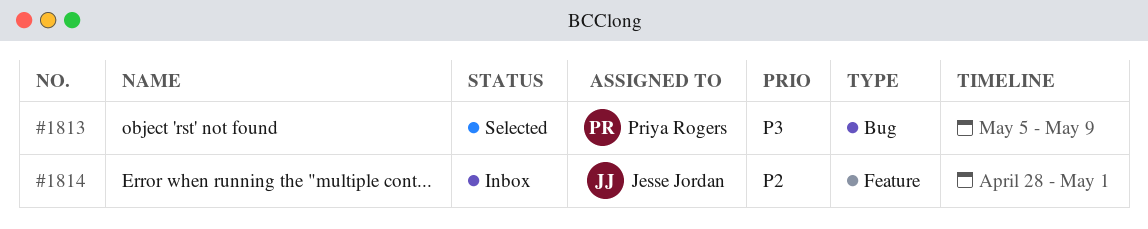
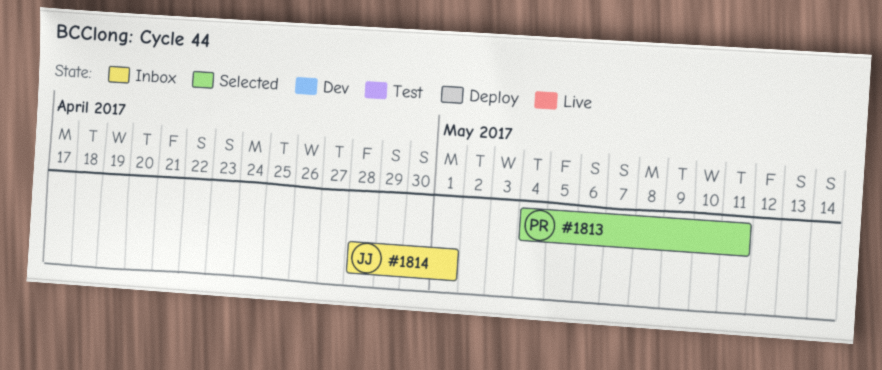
#1813, start: May 5 -> May 4
#1813, due: May 9 -> May 11

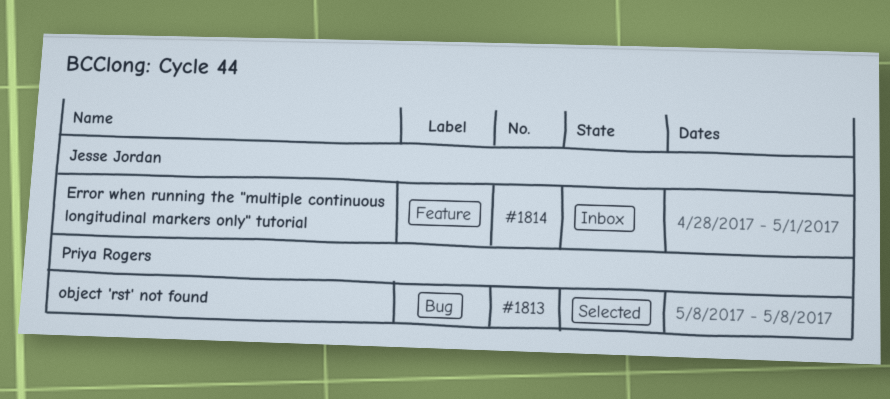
#1813, start: May 4 -> May 8
#1813, due: May 11 -> May 8

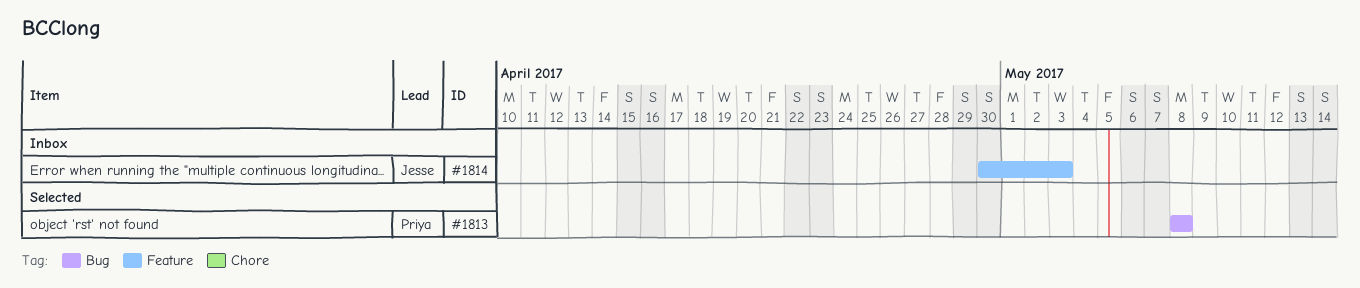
#1814, start: Apr 28 -> Apr 30
#1814, due: May 1 -> May 3

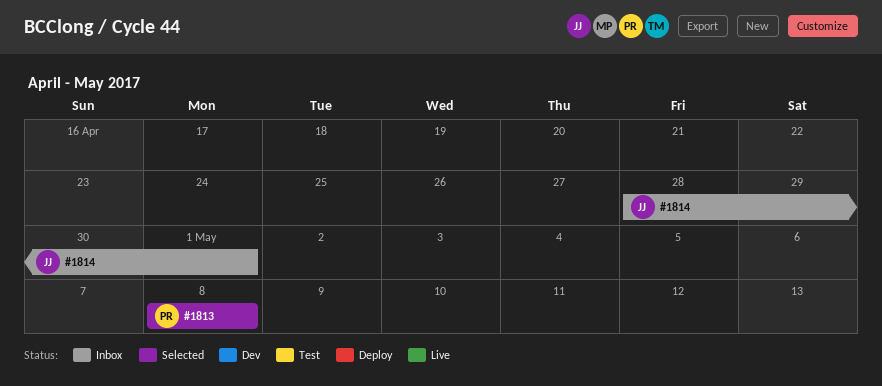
#1814, start: Apr 30 -> Apr 28
#1814, due: May 3 -> May 1

